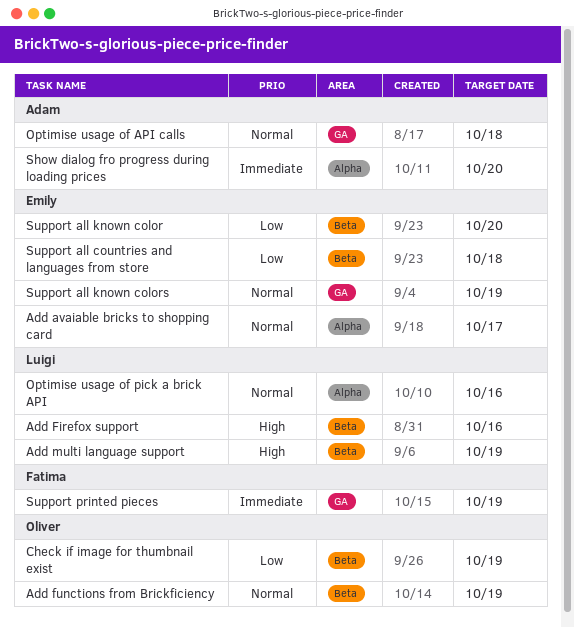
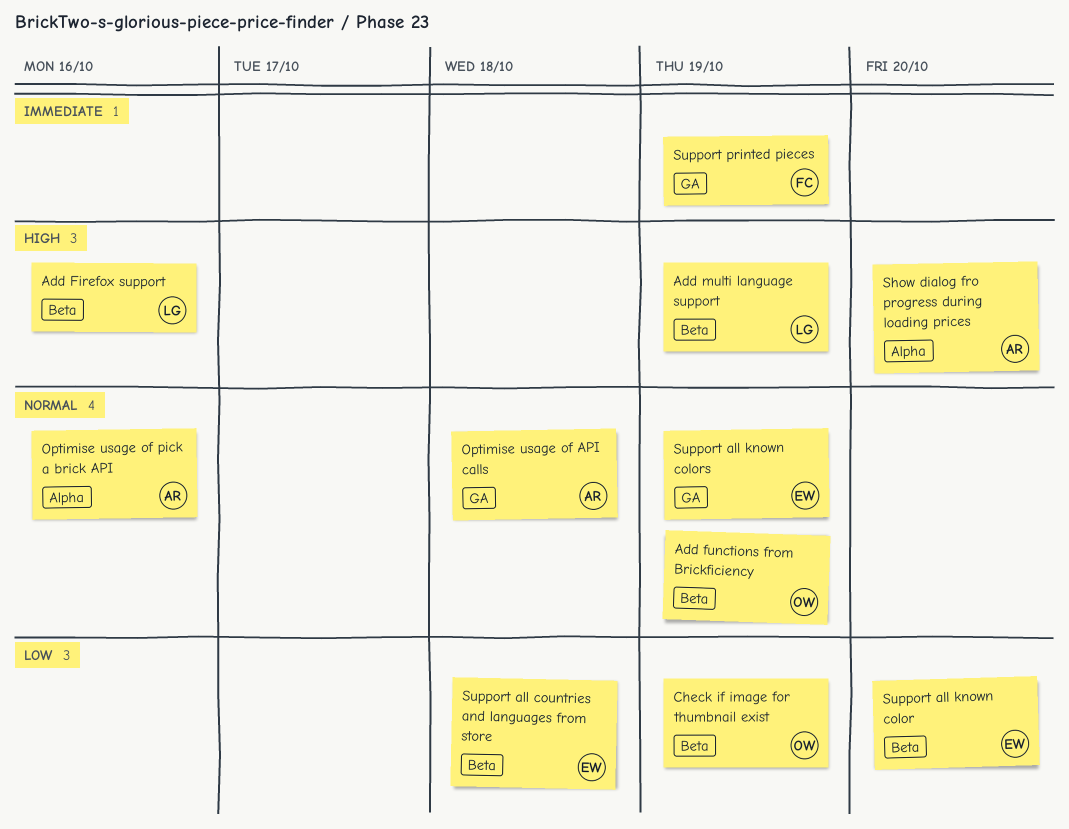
Add avaiable bricks to shopping card: present -> none
Optimise usage of pick a brick API, owner: Luigi -> Adam
Show dialog fro progress during loading prices, priority: Immediate -> High

